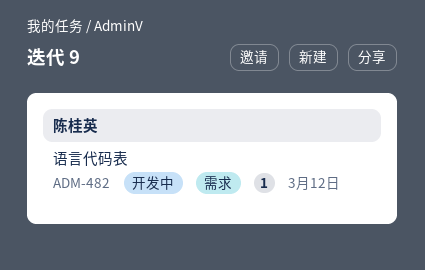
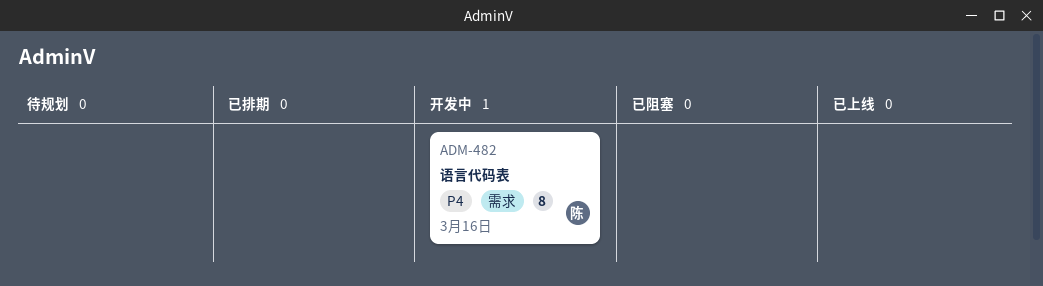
ADM-482, estimate: 1 -> 8
ADM-482, due: Mar 12 -> Mar 16

